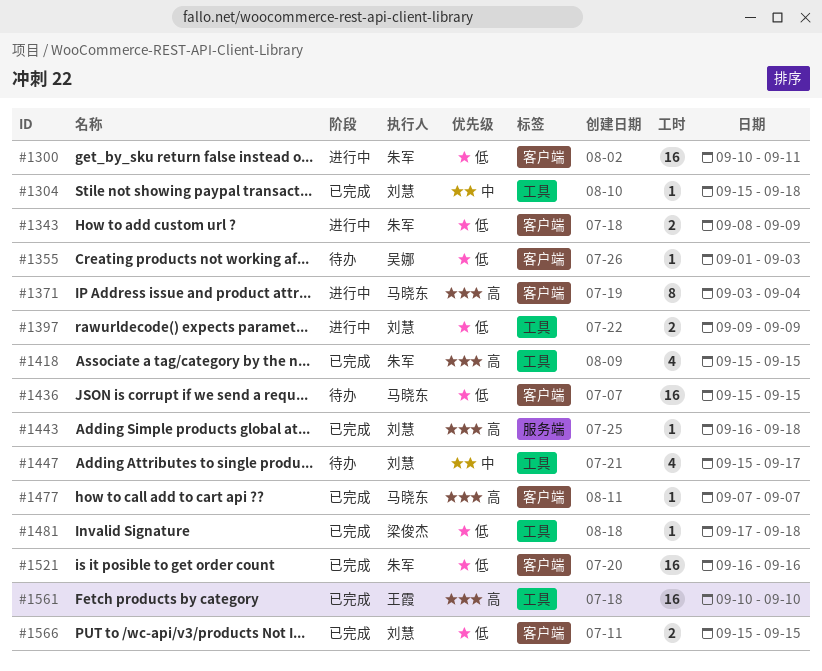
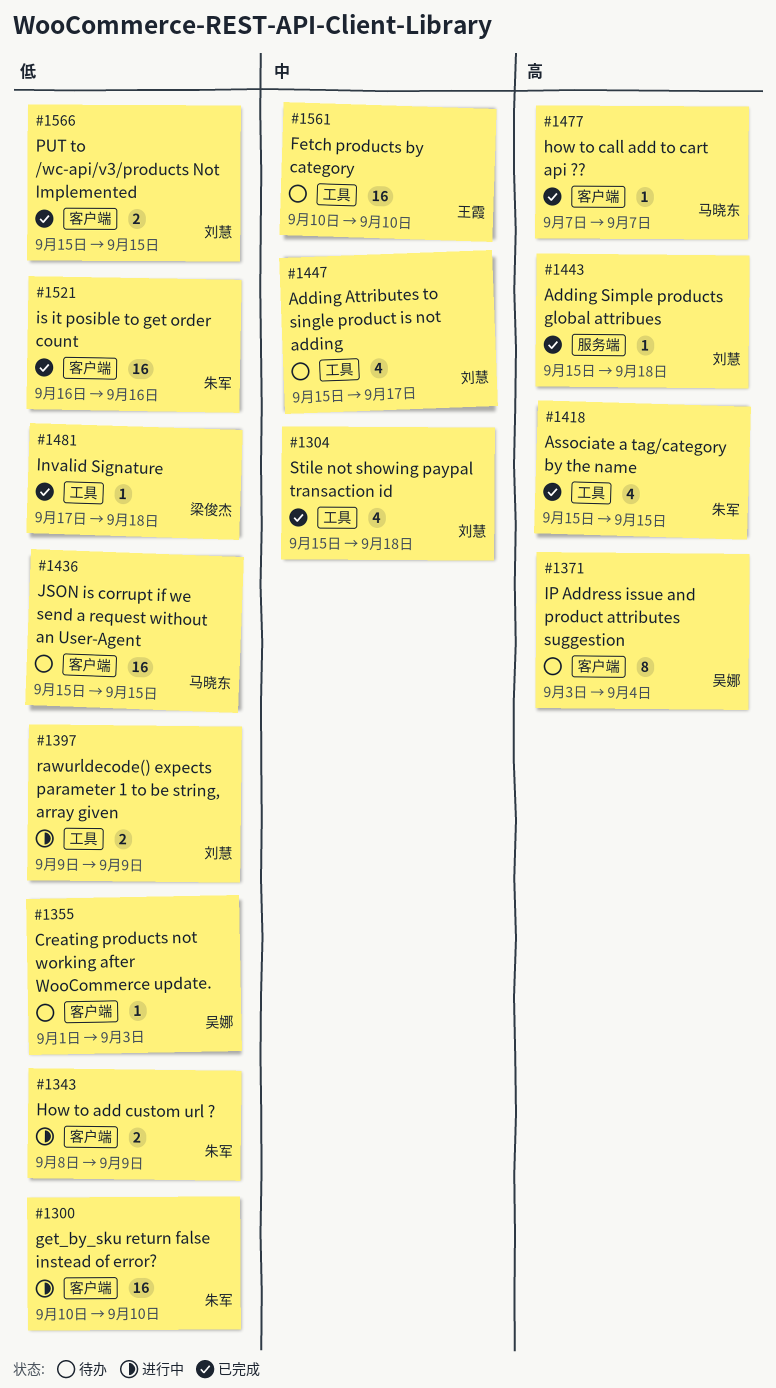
#1300, due: Sep 11 -> Sep 10
#1304, estimate: 1 -> 4
#1371, status: 进行中 -> 待办
#1371, owner: 马晓东 -> 吴娜
#1443, start: Sep 16 -> Sep 15
#1561, status: 已完成 -> 待办
#1561, priority: 高 -> 中

